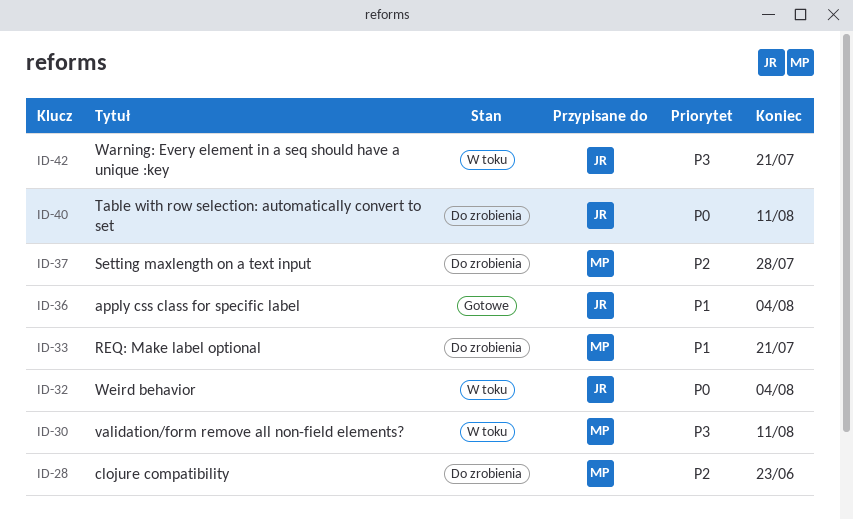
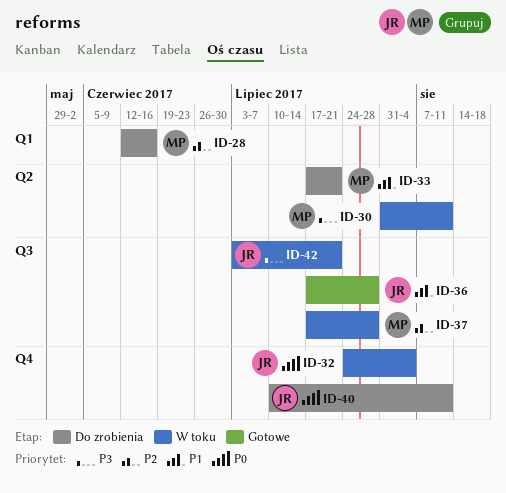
ID-28, due: Jun 23 -> Jun 16
ID-36, due: Aug 4 -> Jul 28
ID-37, status: Do zrobienia -> W toku

